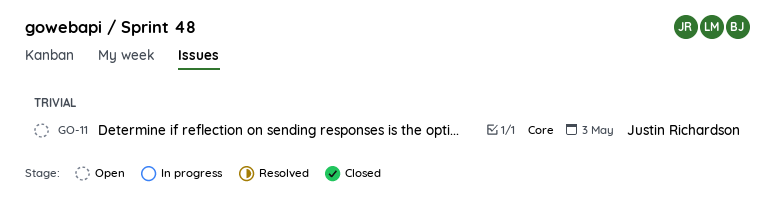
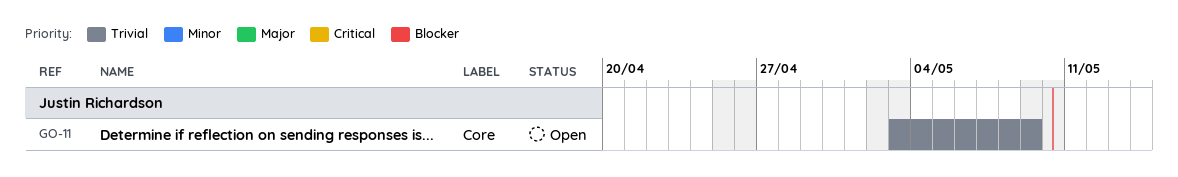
GO-11, due: May 3 -> May 9

